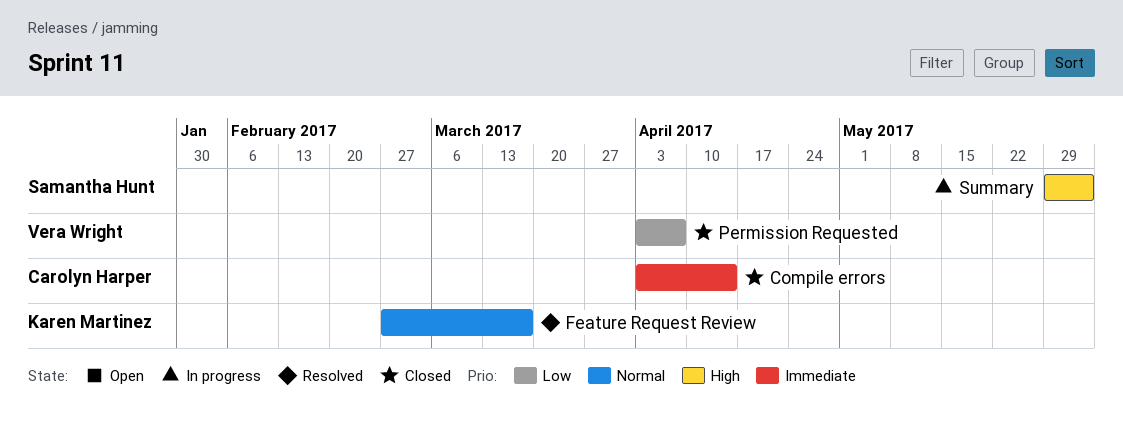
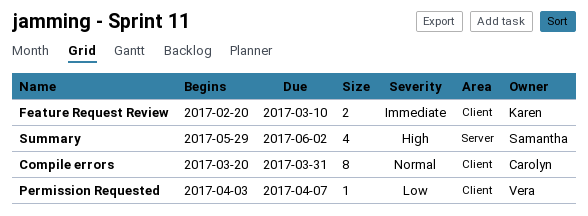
Compile errors, priority: Immediate -> Normal
Compile errors, start: Apr 3 -> Mar 20
Compile errors, due: Apr 14 -> Mar 31
Feature Request Review, priority: Normal -> Immediate
Feature Request Review, start: Feb 27 -> Feb 20
Feature Request Review, due: Mar 17 -> Mar 10

